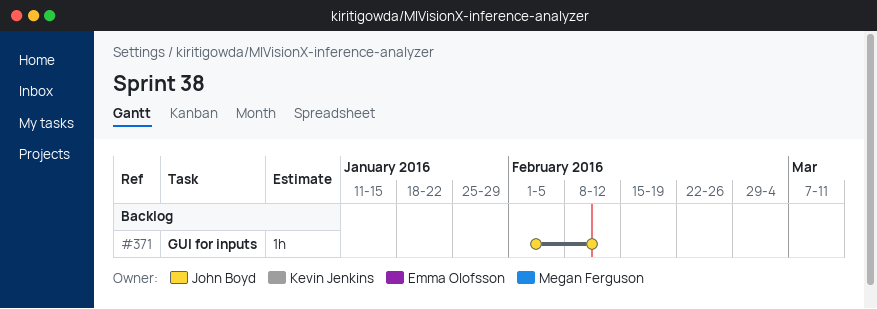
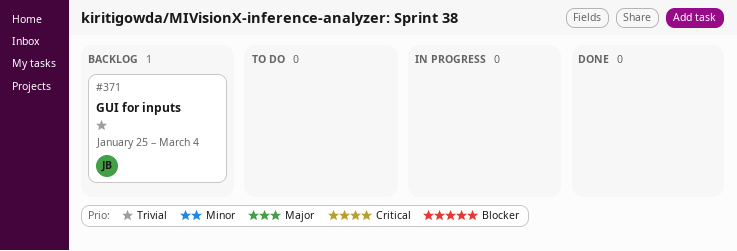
#371, start: Feb 1 -> Jan 25
#371, due: Feb 12 -> Mar 4

